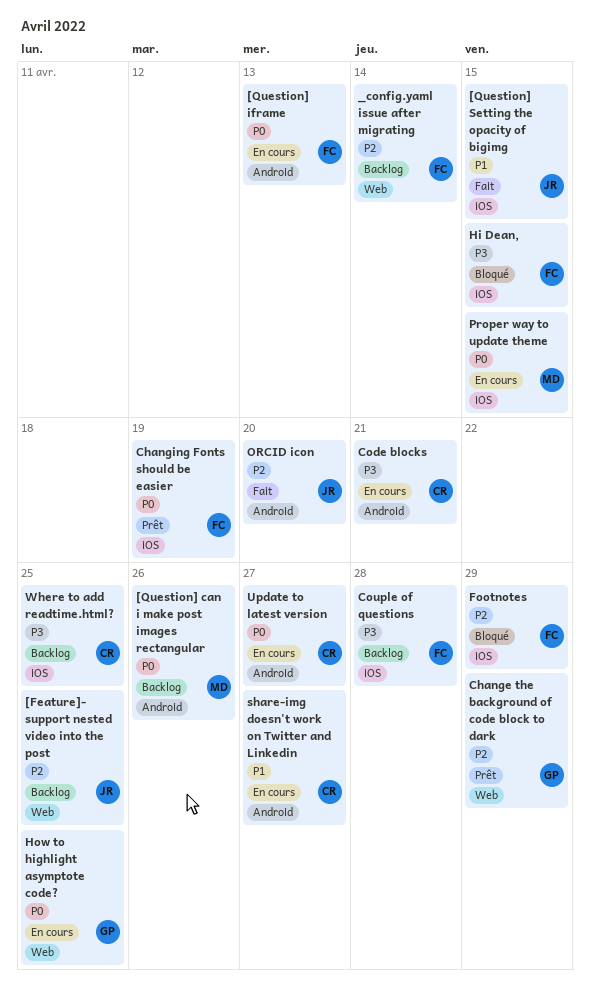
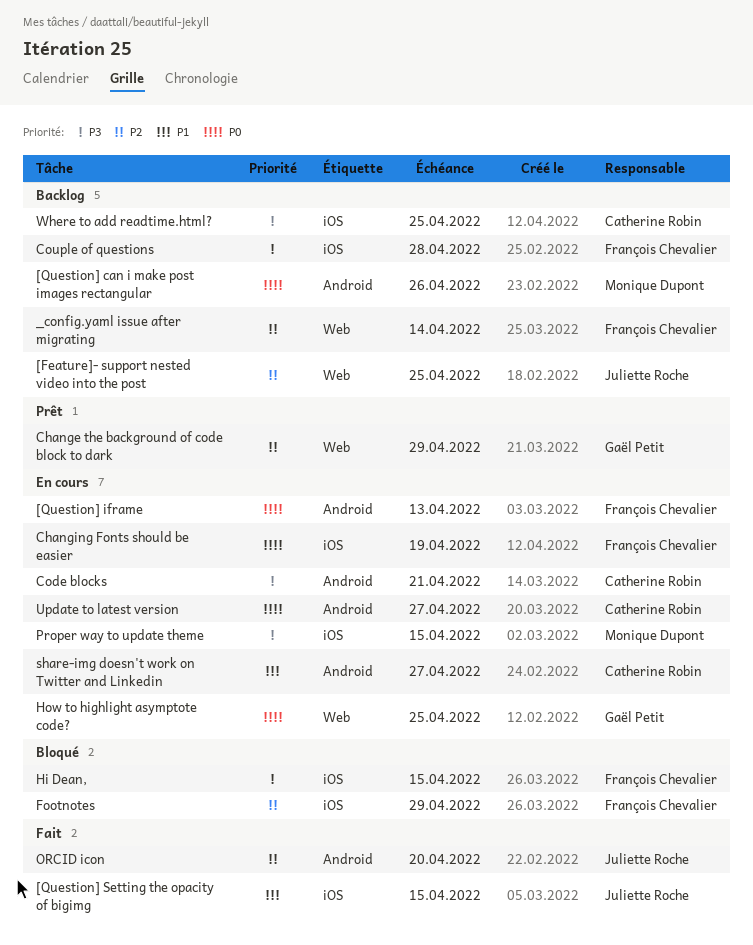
Changing Fonts should be easier, status: Prêt -> En cours
Proper way to update theme, priority: P0 -> P3

